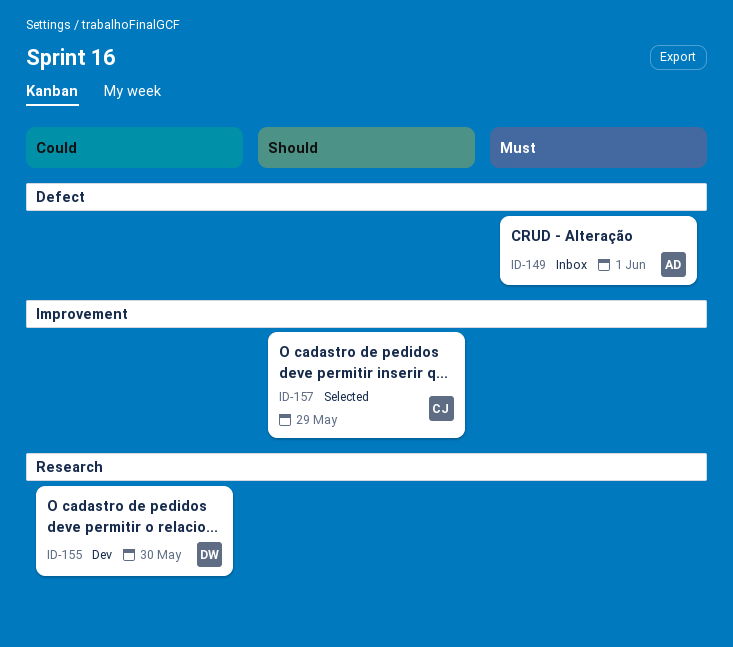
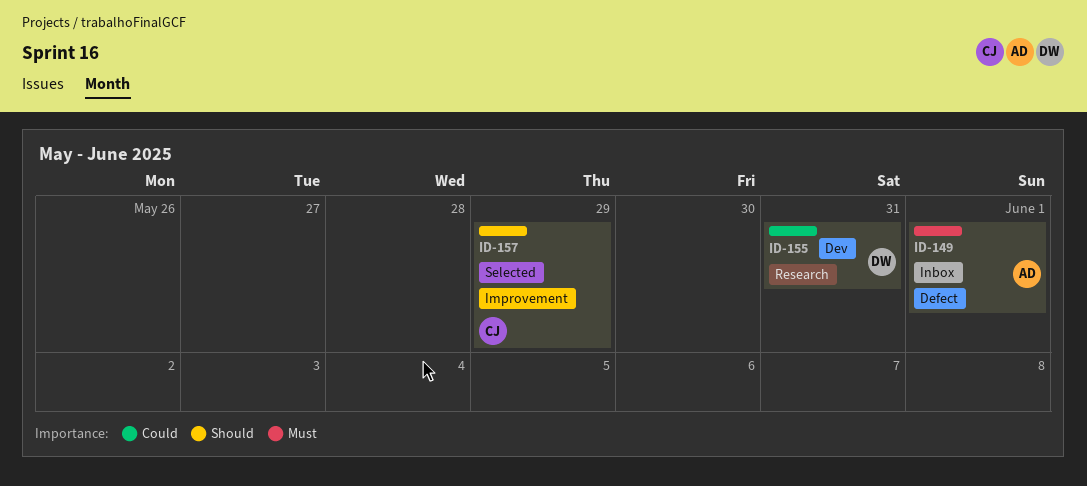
ID-155, due: May 30 -> May 31

